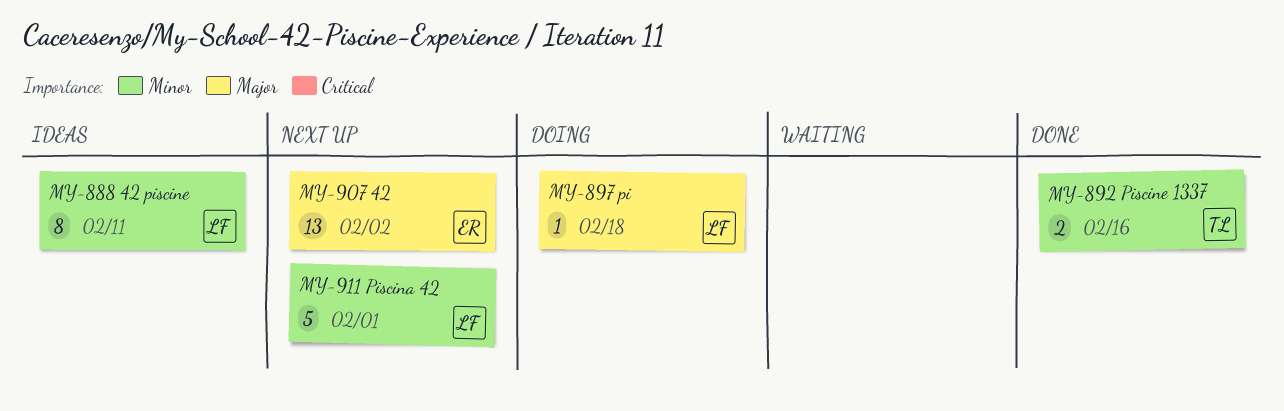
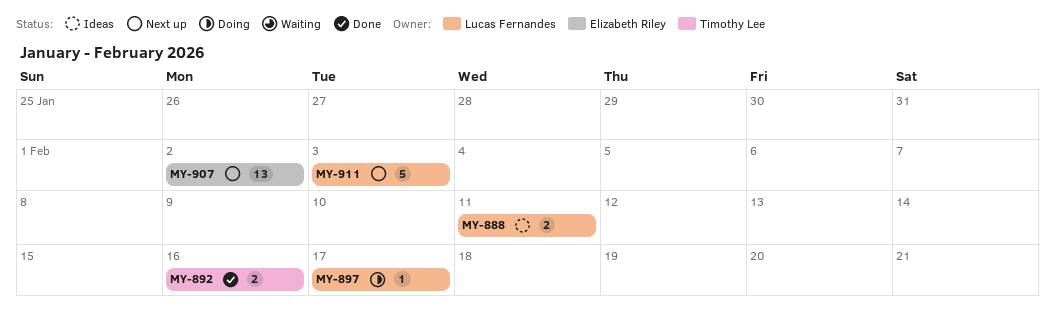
MY-888, estimate: 8 -> 2
MY-897, due: Feb 18 -> Feb 17
MY-911, due: Feb 1 -> Feb 3

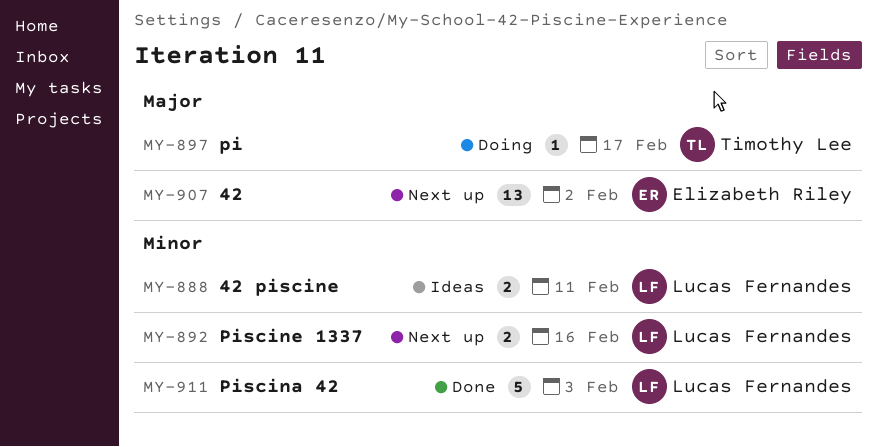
MY-892, status: Done -> Next up
MY-892, owner: Timothy Lee -> Lucas Fernandes
MY-897, owner: Lucas Fernandes -> Timothy Lee
MY-911, status: Next up -> Done

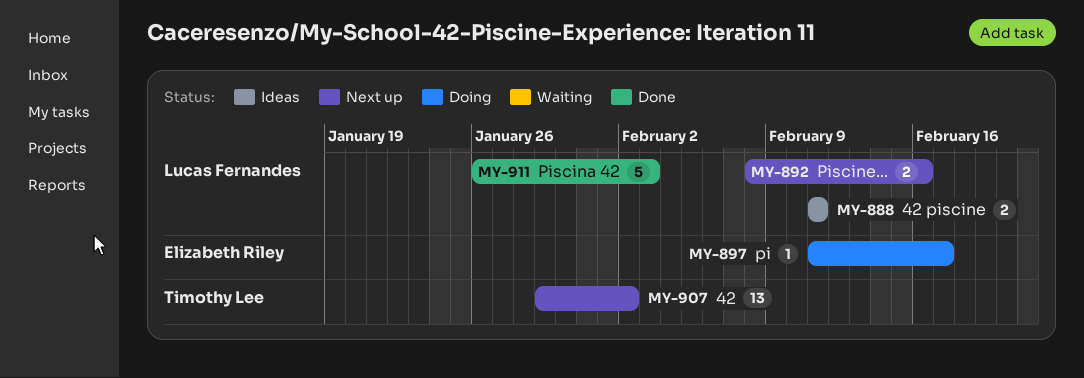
MY-897, owner: Timothy Lee -> Elizabeth Riley
MY-907, owner: Elizabeth Riley -> Timothy Lee

